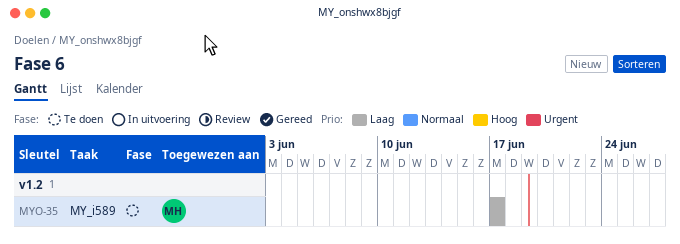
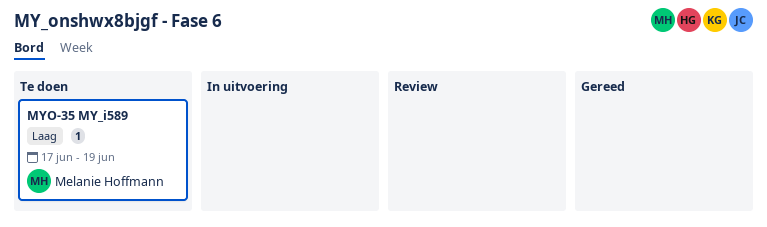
MYO-35, due: Jun 17 -> Jun 19

